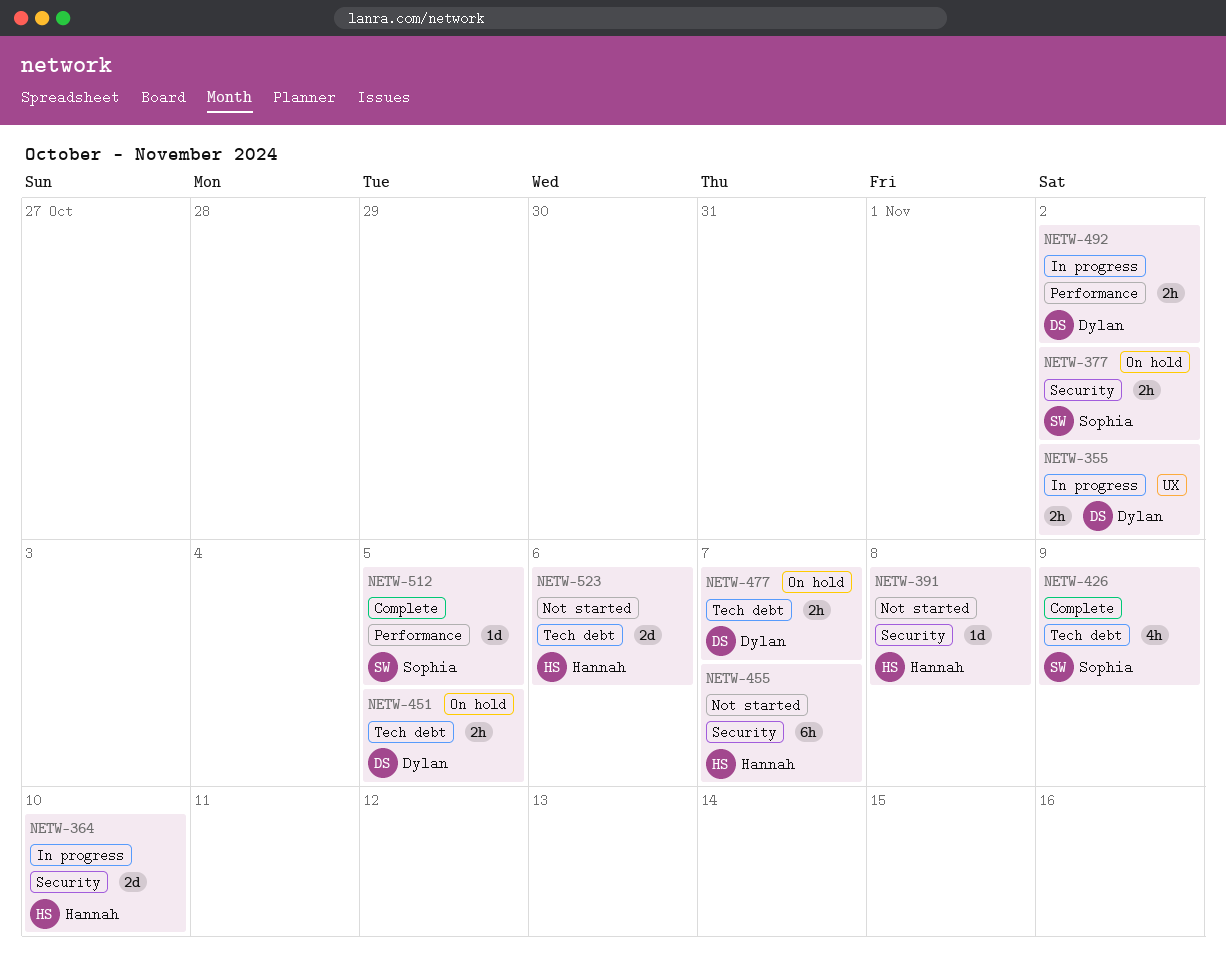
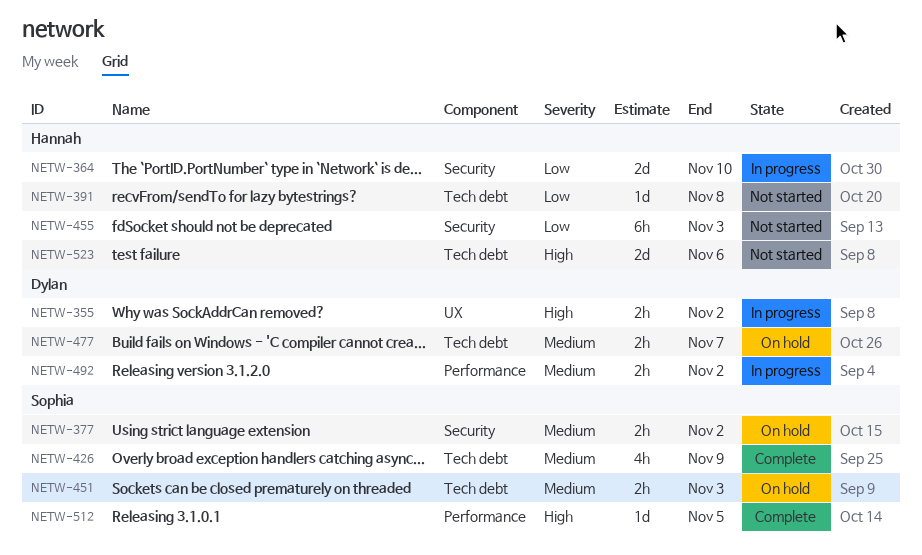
NETW-391, label: Security -> Tech debt
NETW-451, owner: Dylan -> Sophia
NETW-451, due: Nov 5 -> Nov 3
NETW-455, due: Nov 7 -> Nov 3

